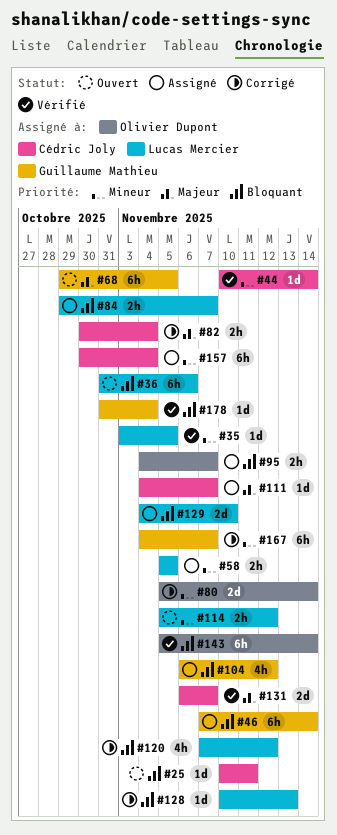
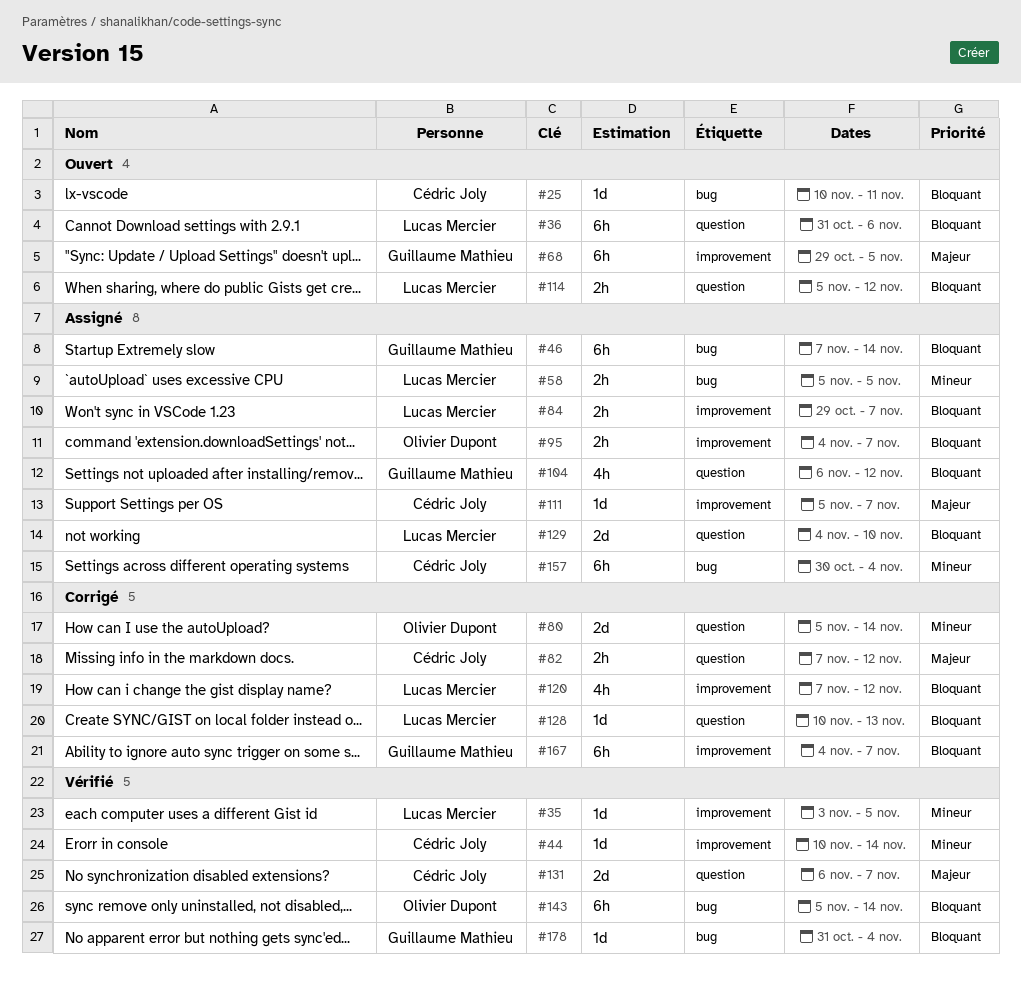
#82, start: Oct 30 -> Nov 7
#82, due: Nov 4 -> Nov 12
#111, start: Nov 4 -> Nov 5
#114, priority: Mineur -> Bloquant
#167, priority: Mineur -> Bloquant

